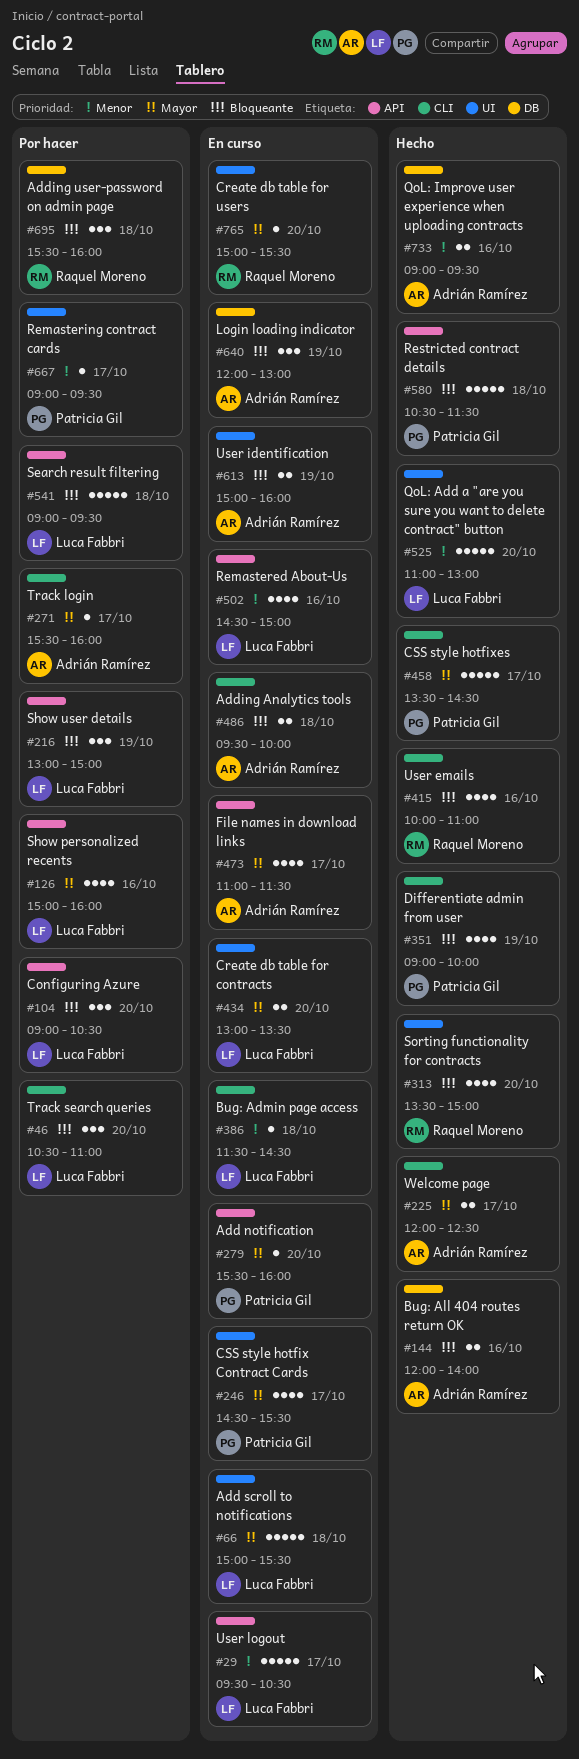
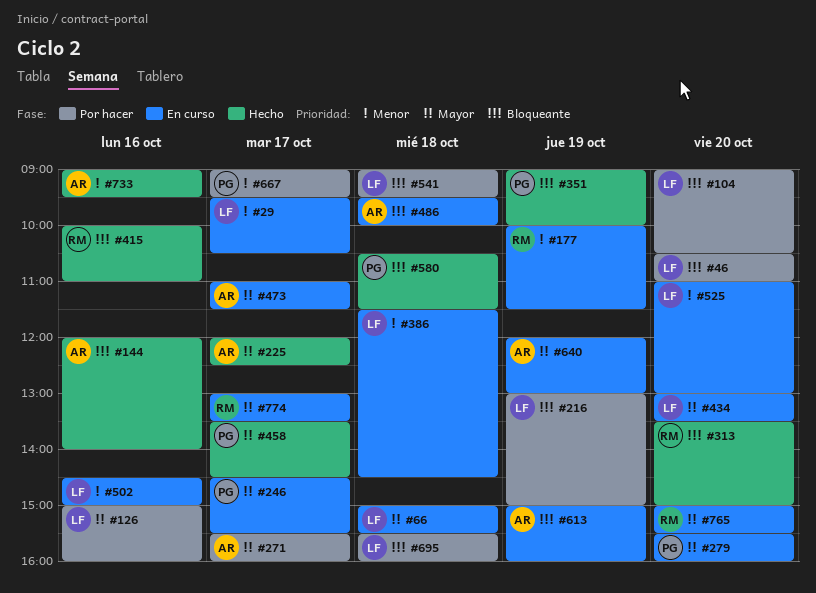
#177: none -> present
#525, status: Hecho -> En curso
#640, priority: Bloqueante -> Mayor
#695, owner: Raquel Moreno -> Luca Fabbri
#774: none -> present

